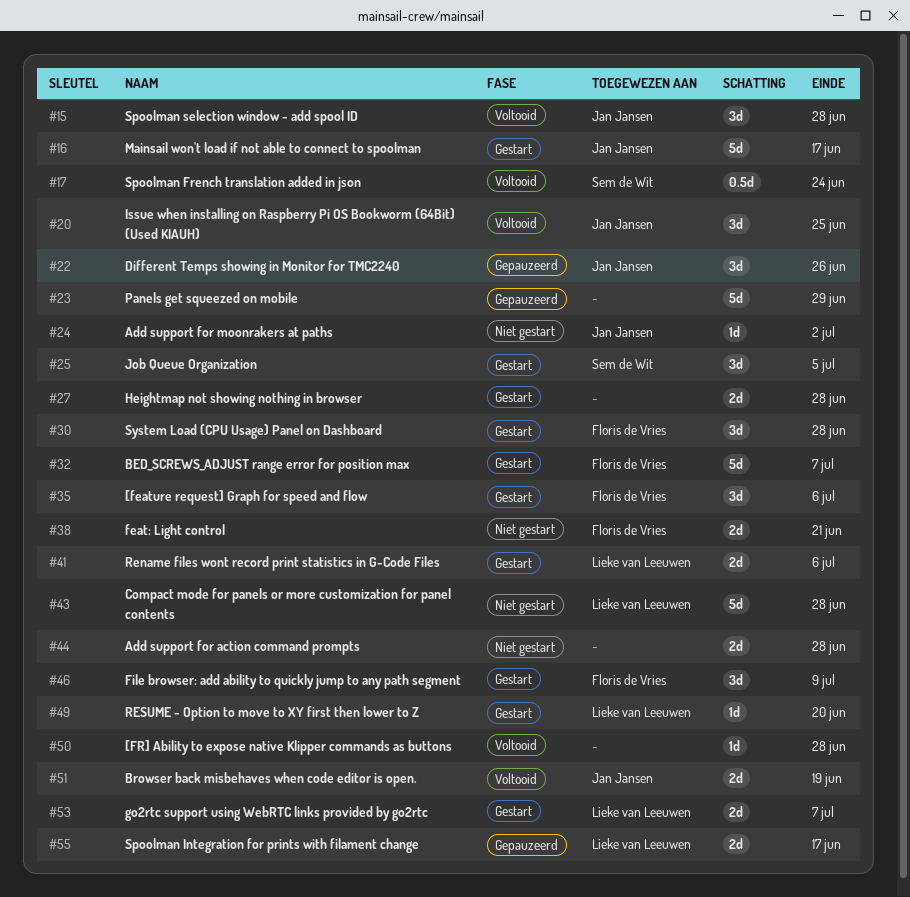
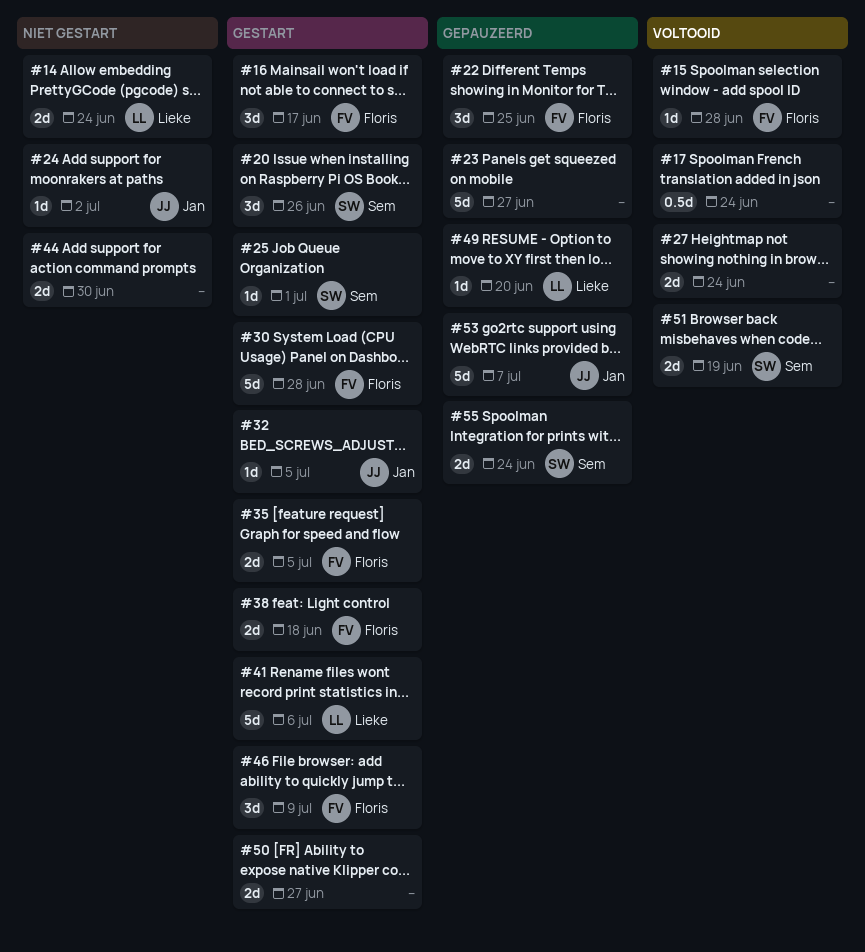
#14: none -> present
#15, owner: Jan Jansen -> Floris de Vries
#15, estimate: 3d -> 1d
#16, owner: Jan Jansen -> Floris de Vries
#16, estimate: 5d -> 3d
#17, owner: Sem de Wit -> none
#20, status: Voltooid -> Gestart
#20, owner: Jan Jansen -> Sem de Wit
#20, due: Jun 25 -> Jun 26
#22, owner: Jan Jansen -> Floris de Vries
#22, due: Jun 26 -> Jun 25
#23, due: Jun 29 -> Jun 27
#25, estimate: 3d -> 1d
#25, due: Jul 5 -> Jul 1
#27, status: Gestart -> Voltooid
#27, due: Jun 28 -> Jun 24
#30, estimate: 3d -> 5d
#32, owner: Floris de Vries -> Jan Jansen
#32, estimate: 5d -> 1d
#32, due: Jul 7 -> Jul 5
#35, estimate: 3d -> 2d
#35, due: Jul 6 -> Jul 5
#38, status: Niet gestart -> Gestart
#38, due: Jun 21 -> Jun 18
#41, estimate: 2d -> 5d
#43: present -> none
#44, due: Jun 28 -> Jun 30
#49, status: Gestart -> Gepauzeerd
#50, status: Voltooid -> Gestart
#50, estimate: 1d -> 2d
#50, due: Jun 28 -> Jun 27
#51, owner: Jan Jansen -> Sem de Wit
#53, status: Gestart -> Gepauzeerd
#53, owner: Lieke van Leeuwen -> Jan Jansen
#53, estimate: 2d -> 5d
#55, owner: Lieke van Leeuwen -> Sem de Wit
#55, due: Jun 17 -> Jun 24

